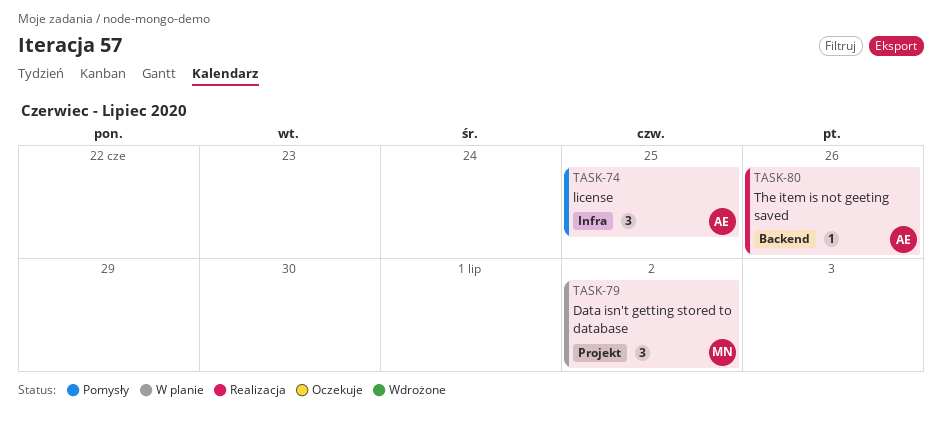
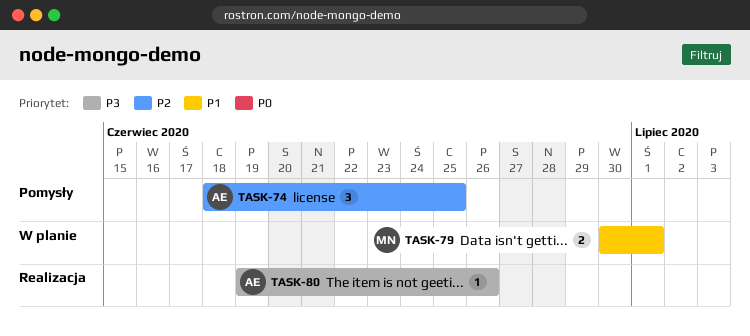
TASK-79, estimate: 3 -> 2
TASK-79, due: Jul 2 -> Jul 1

